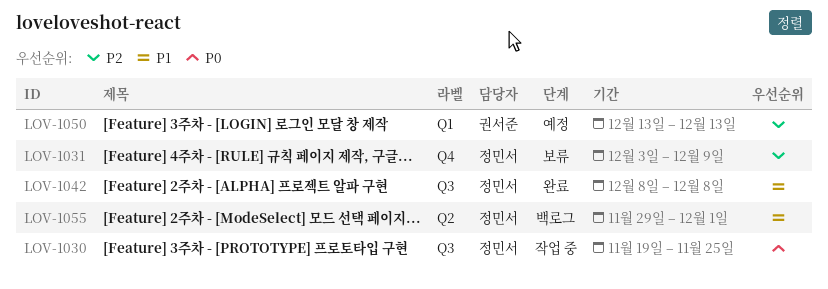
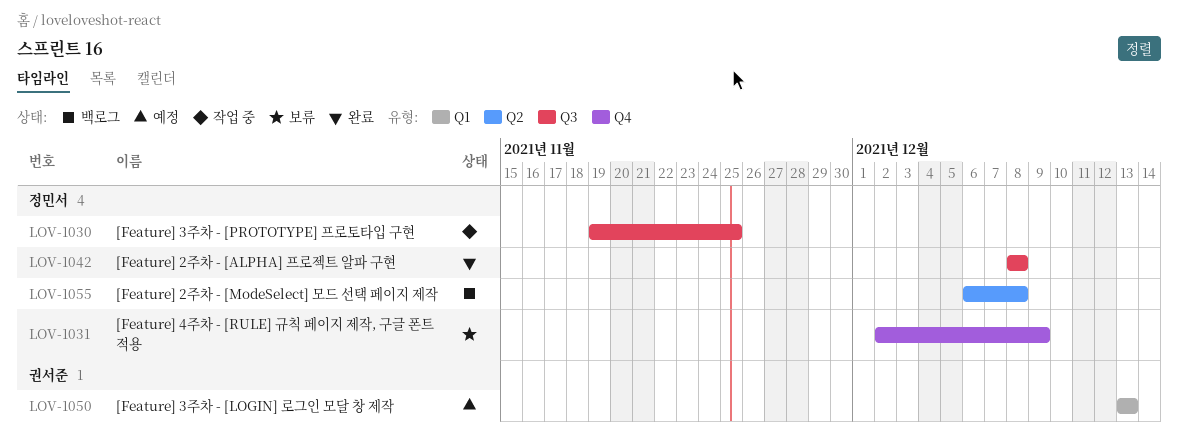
LOV-1031, start: Dec 3 -> Dec 2
LOV-1055, start: Nov 29 -> Dec 6
LOV-1055, due: Dec 1 -> Dec 8

